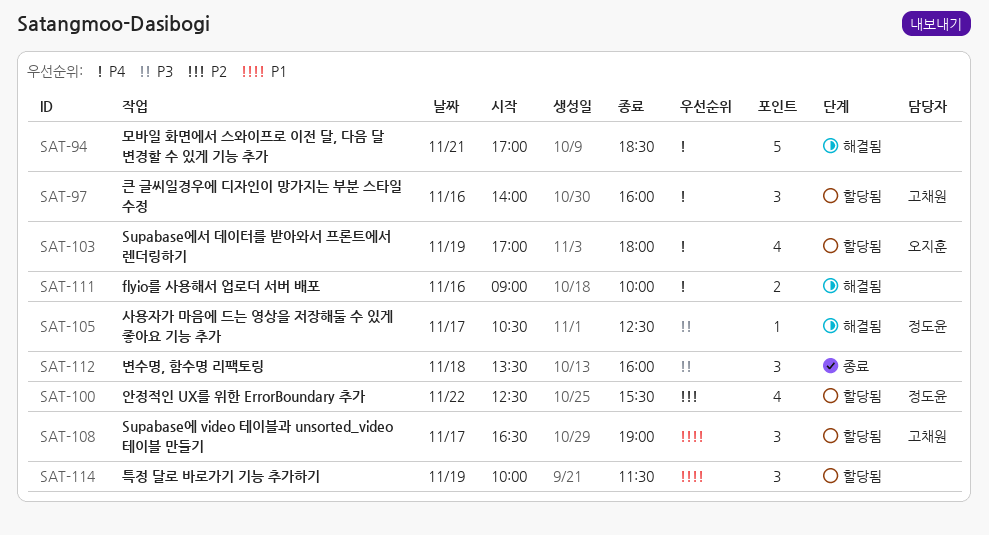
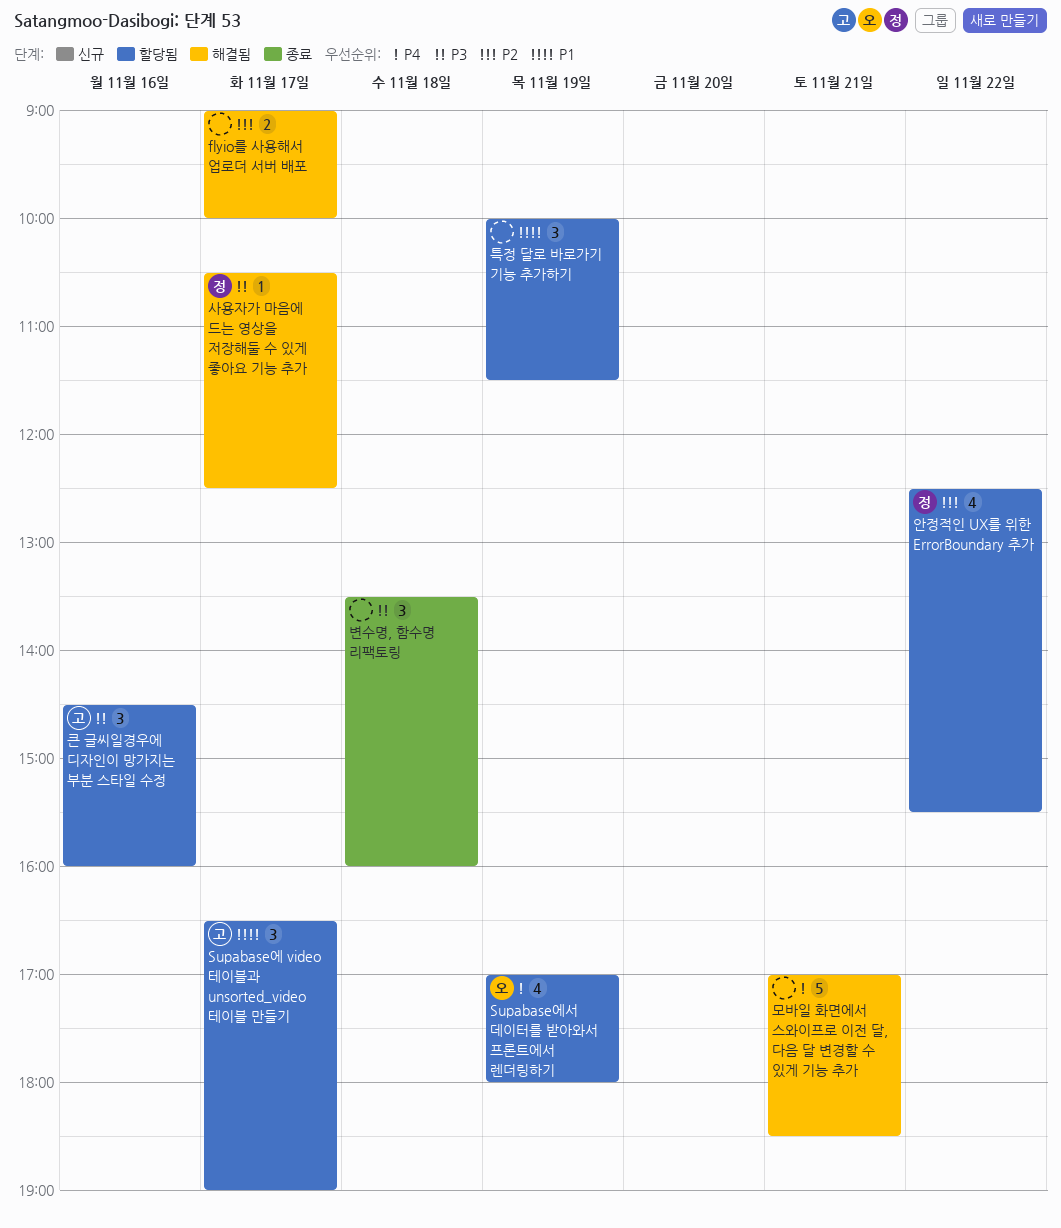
flyio를 사용해서 업로더 서버 배포, priority: P4 -> P2
flyio를 사용해서 업로더 서버 배포, day: Nov 16 -> Nov 17
큰 글씨일경우에 디자인이 망가지는 부분 스타일 수정, priority: P4 -> P3
큰 글씨일경우에 디자인이 망가지는 부분 스타일 수정, begins: 14:00 -> 14:30

